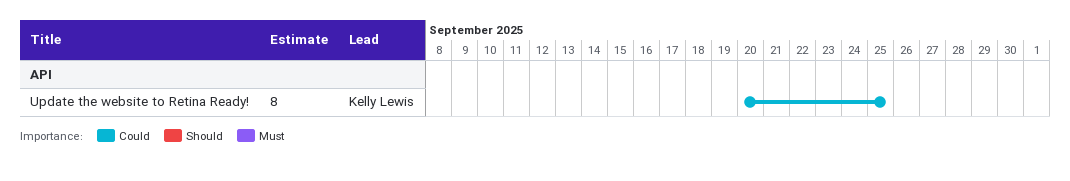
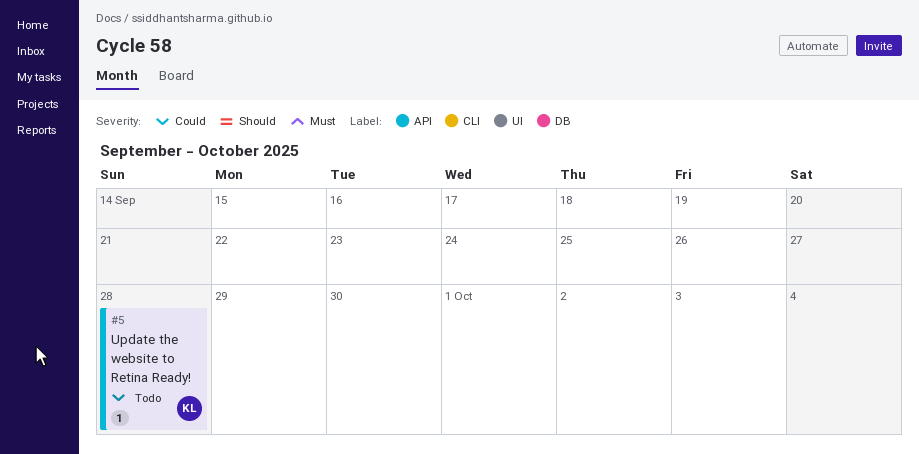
Update the website to Retina Ready!, estimate: 8 -> 1
Update the website to Retina Ready!, due: Sep 25 -> Sep 28

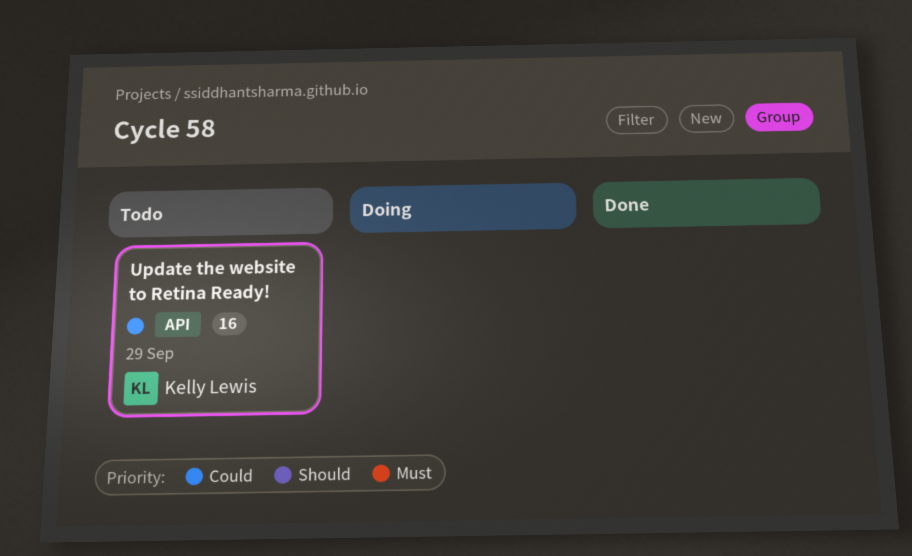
Update the website to Retina Ready!, estimate: 1 -> 16
Update the website to Retina Ready!, due: Sep 28 -> Sep 29

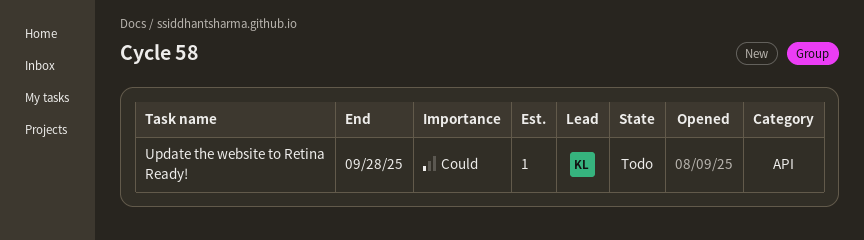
Update the website to Retina Ready!, estimate: 16 -> 1
Update the website to Retina Ready!, due: Sep 29 -> Sep 28

